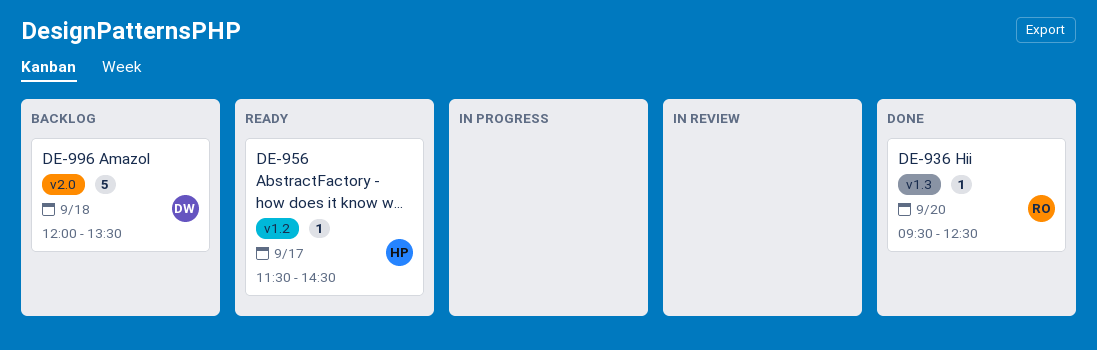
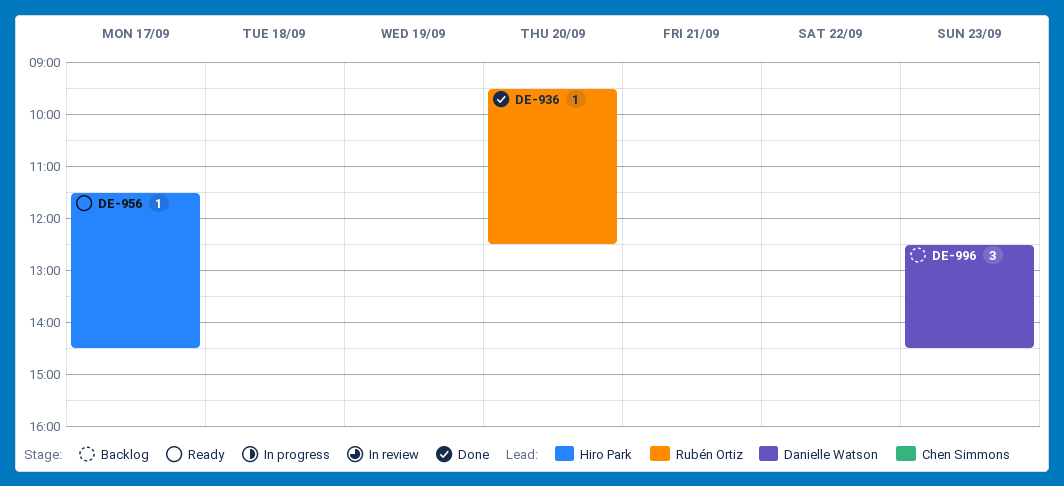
DE-996, estimate: 5 -> 3
DE-996, day: Sep 18 -> Sep 23
DE-996, begins: 12:00 -> 12:30
DE-996, ends: 13:30 -> 14:30

